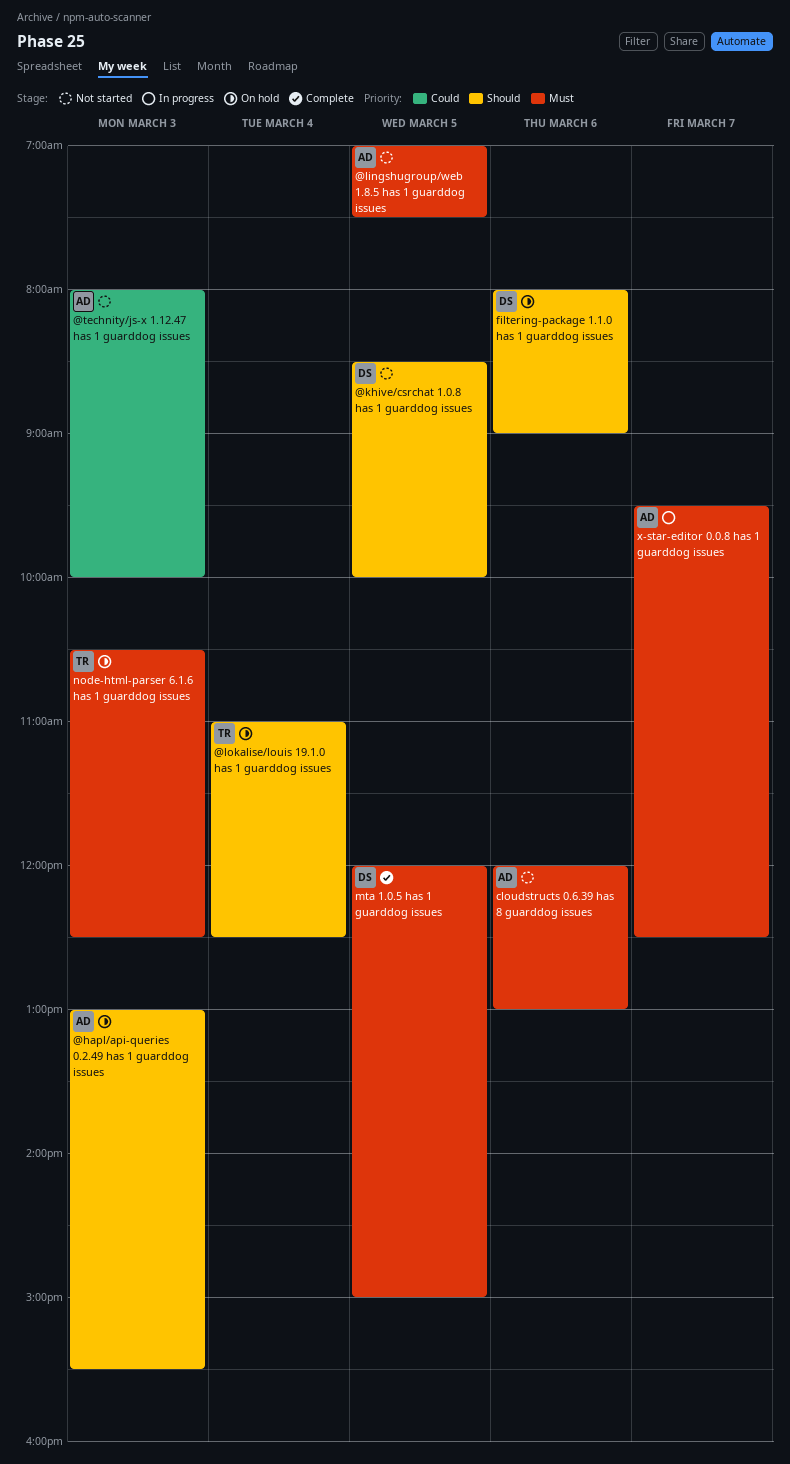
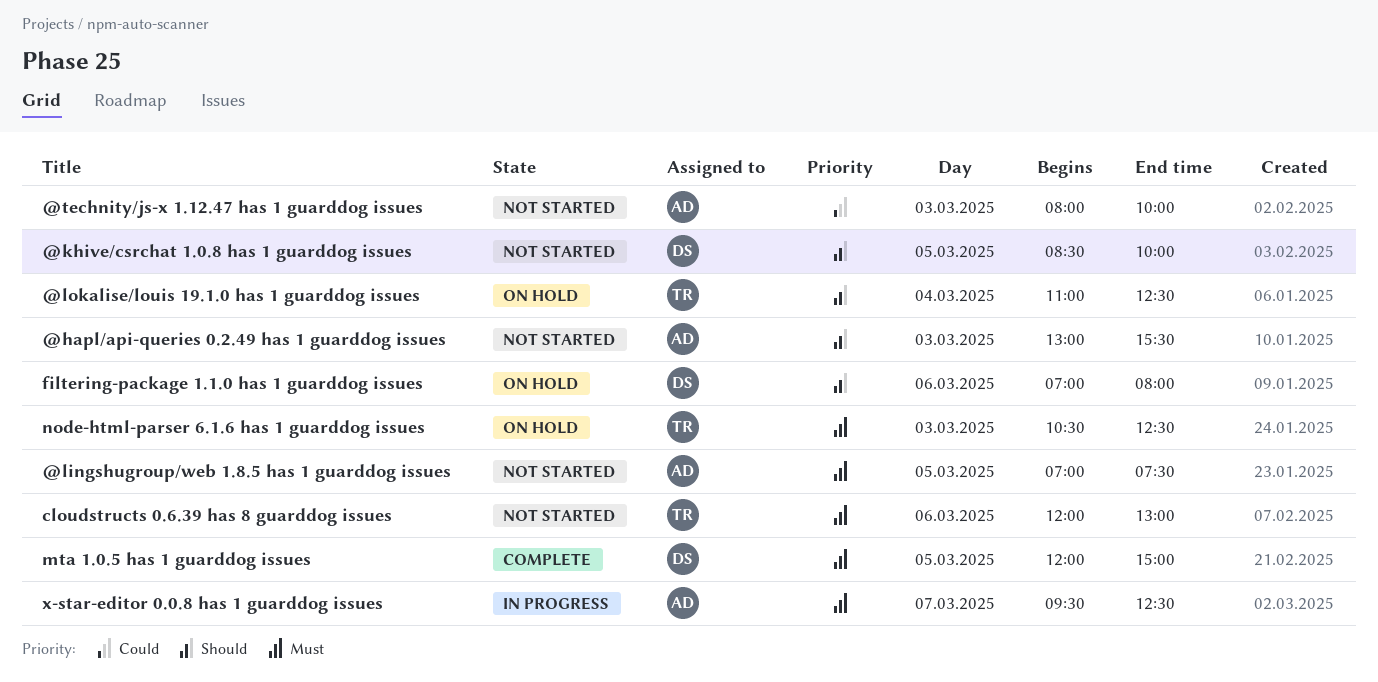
@hapl/api-queries 0.2.49 has 1 guarddog issues, status: On hold -> Not started
cloudstructs 0.6.39 has 8 guarddog issues, owner: AD -> TR
filtering-package 1.1.0 has 1 guarddog issues, begins: 08:00 -> 07:00
filtering-package 1.1.0 has 1 guarddog issues, ends: 09:00 -> 08:00

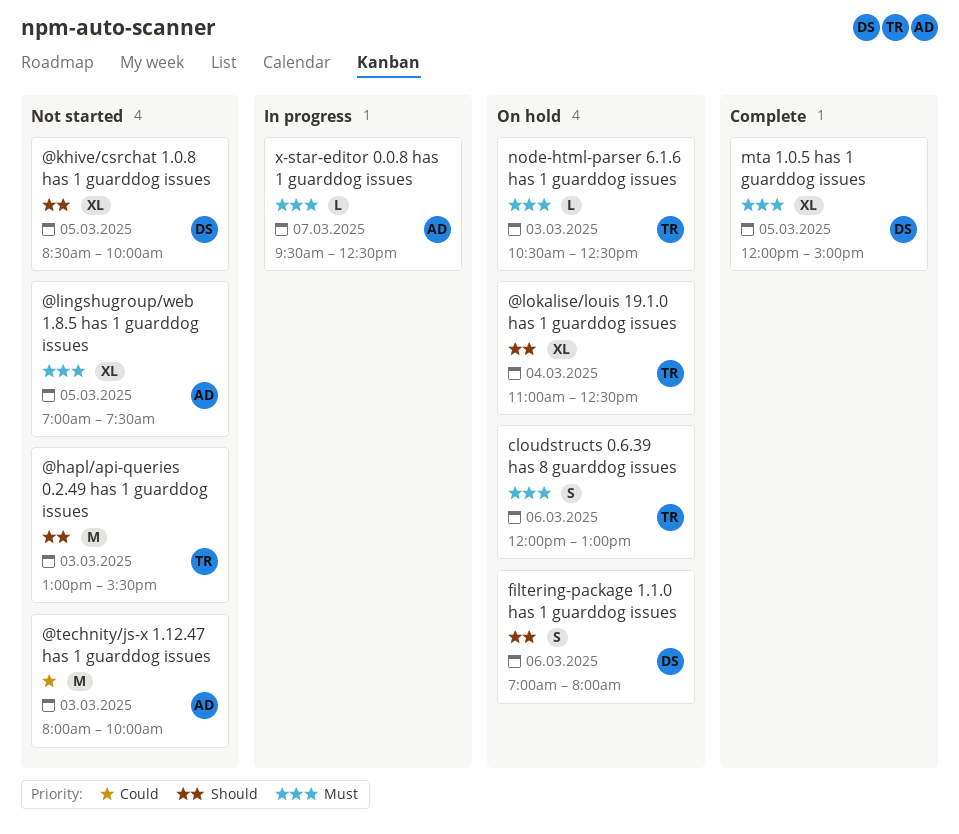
@hapl/api-queries 0.2.49 has 1 guarddog issues, owner: AD -> TR
cloudstructs 0.6.39 has 8 guarddog issues, status: Not started -> On hold

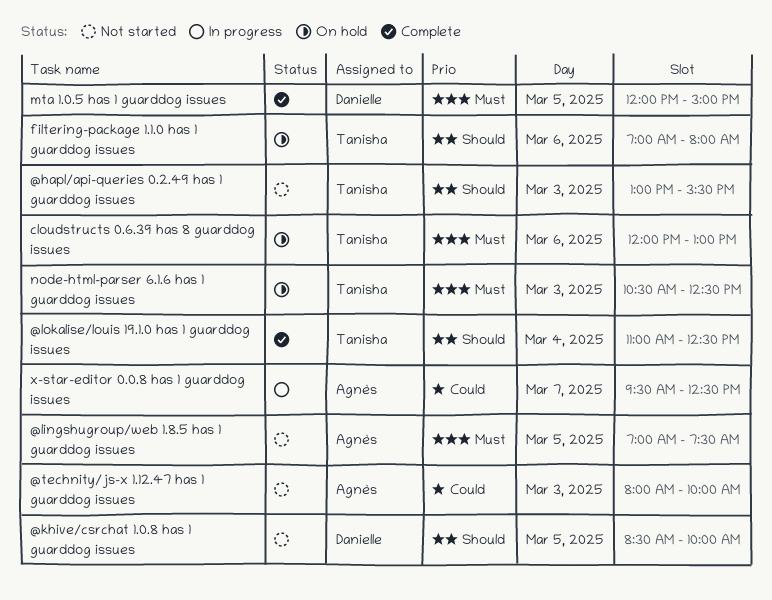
@lokalise/louis 19.1.0 has 1 guarddog issues, status: On hold -> Complete
filtering-package 1.1.0 has 1 guarddog issues, owner: Danielle -> Tanisha
x-star-editor 0.0.8 has 1 guarddog issues, priority: Must -> Could

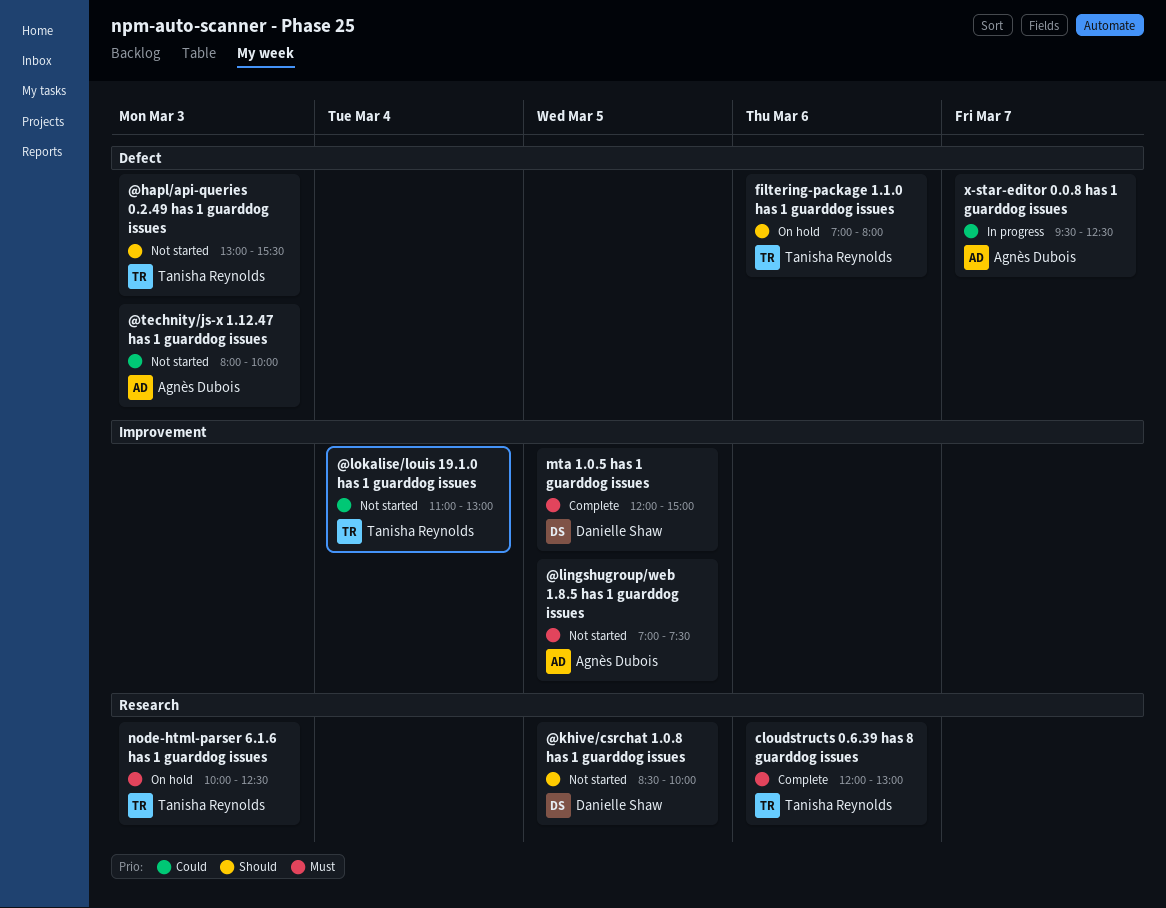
@lokalise/louis 19.1.0 has 1 guarddog issues, status: Complete -> Not started
@lokalise/louis 19.1.0 has 1 guarddog issues, priority: Should -> Could
@lokalise/louis 19.1.0 has 1 guarddog issues, ends: 12:30 -> 13:00
cloudstructs 0.6.39 has 8 guarddog issues, status: On hold -> Complete
node-html-parser 6.1.6 has 1 guarddog issues, begins: 10:30 -> 10:00

